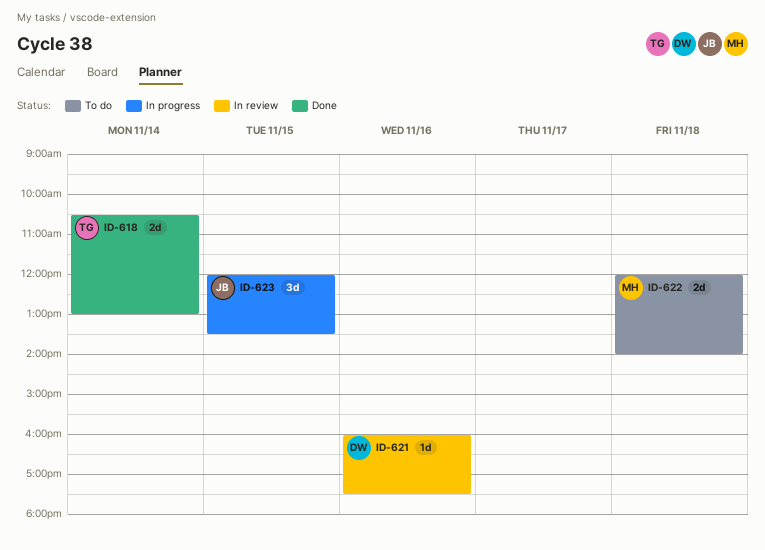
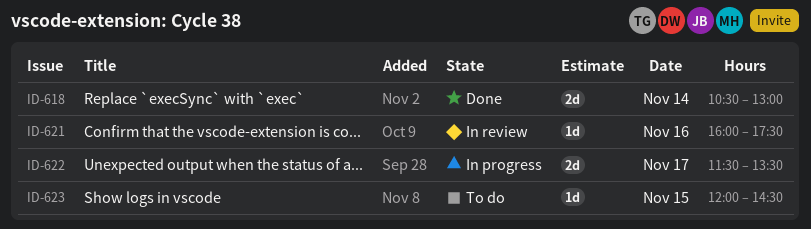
ID-622, status: To do -> In progress
ID-622, day: Nov 18 -> Nov 17
ID-622, begins: 12:00 -> 11:30
ID-622, ends: 14:00 -> 13:30
ID-623, status: In progress -> To do
ID-623, estimate: 3d -> 1d
ID-623, ends: 13:30 -> 14:30

